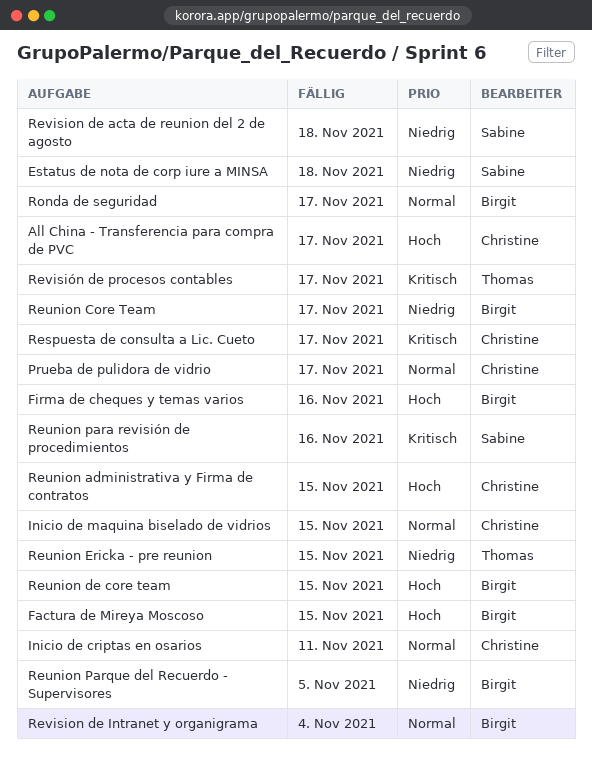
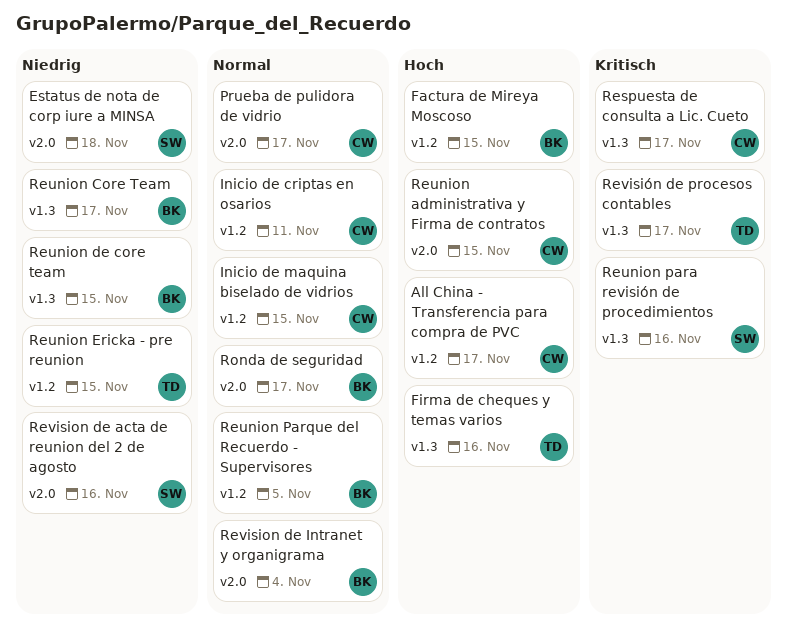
Firma de cheques y temas varios, owner: Birgit -> Thomas
Reunion de core team, priority: Hoch -> Niedrig
Reunion Parque del Recuerdo - Supervisores, priority: Niedrig -> Normal
Revision de acta de reunion del 2 de agosto, due: Nov 18 -> Nov 16

